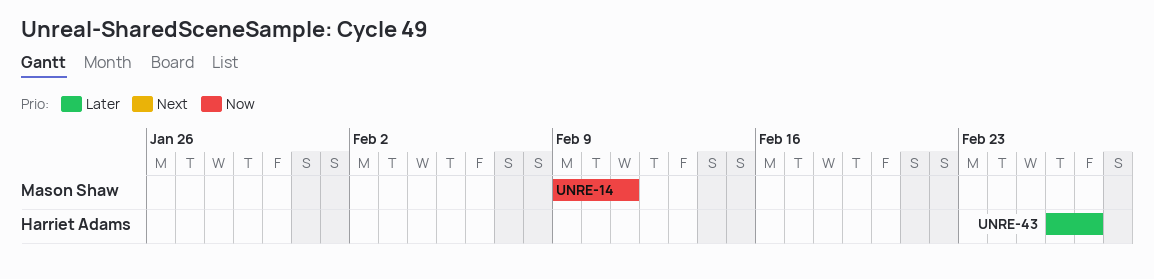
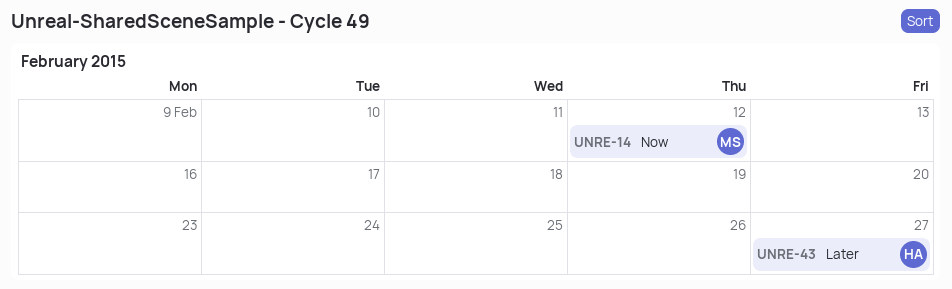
UNRE-14, due: Feb 11 -> Feb 12

